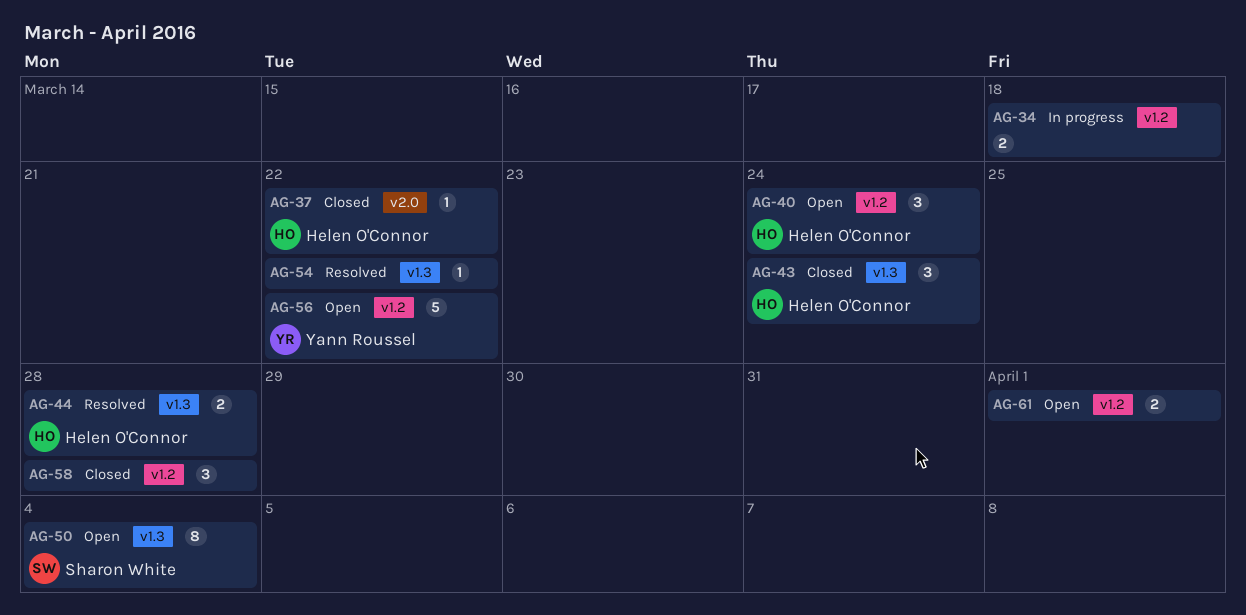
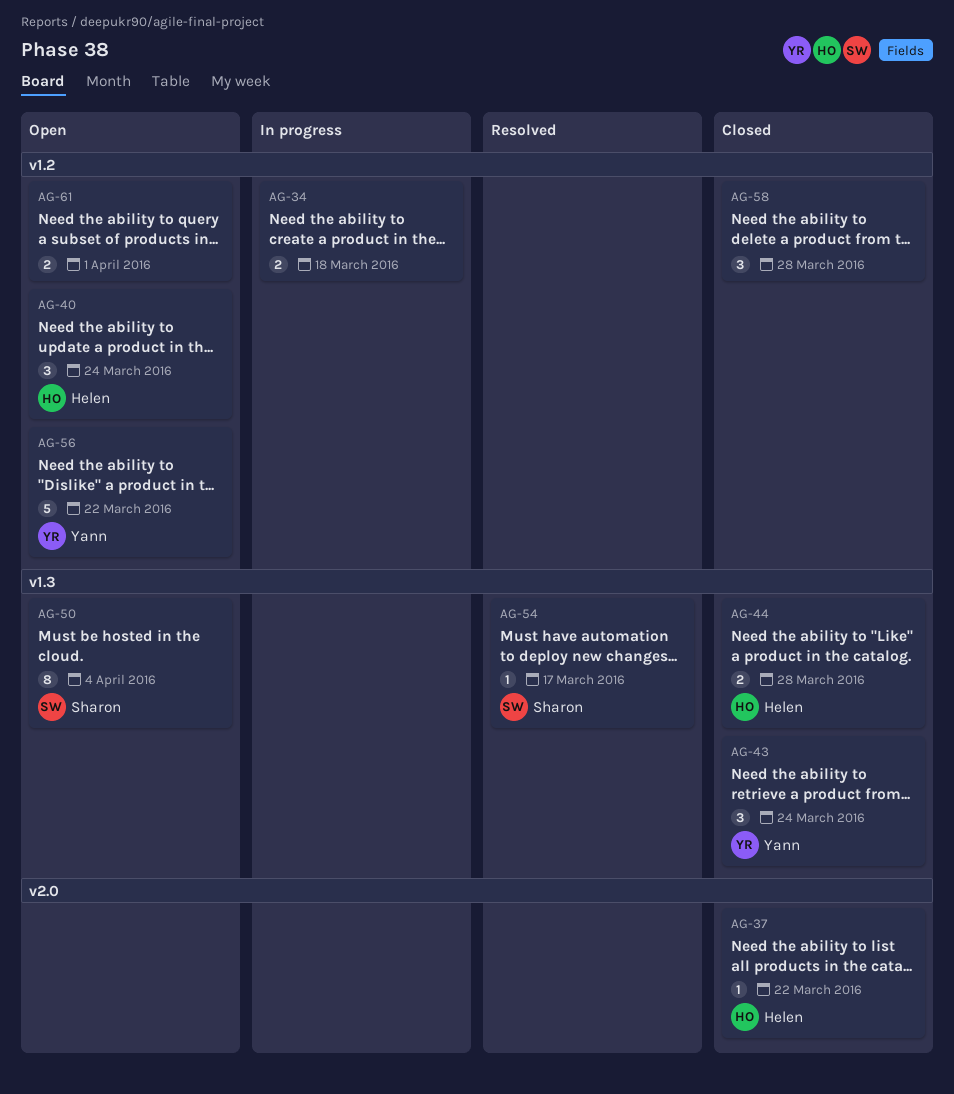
AG-43, owner: Helen O'Connor -> Yann Roussel
AG-44, status: Resolved -> Closed
AG-54, owner: none -> Sharon White
AG-54, due: Mar 22 -> Mar 17

